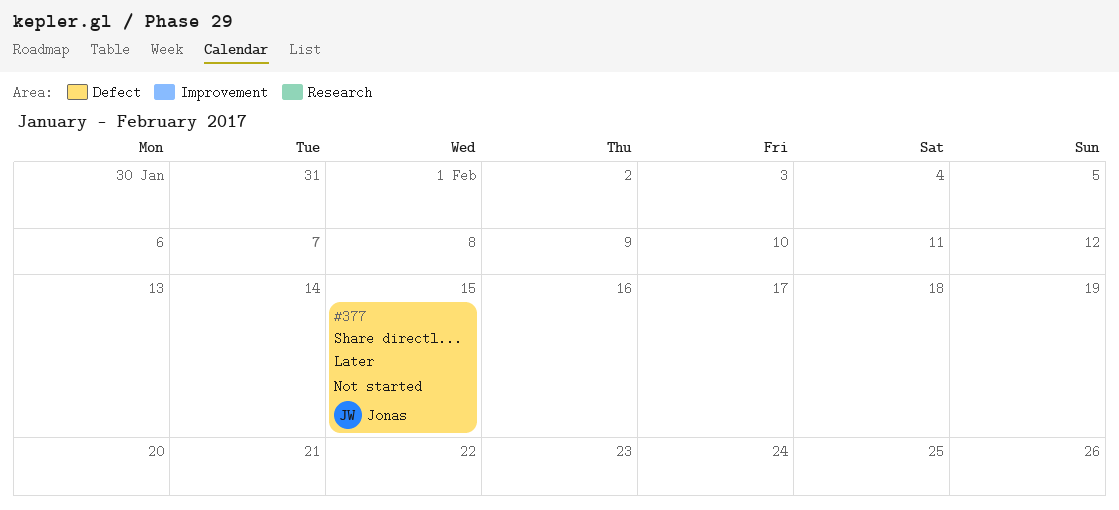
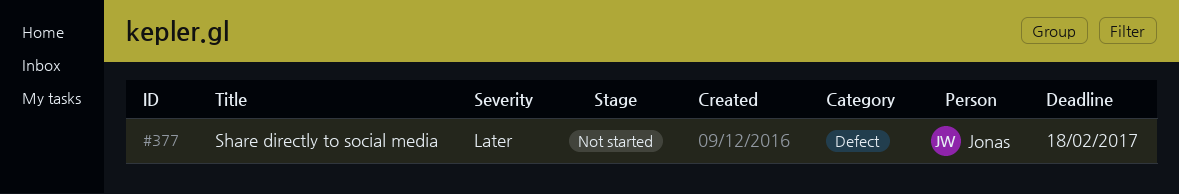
#377, due: Feb 15 -> Feb 18

